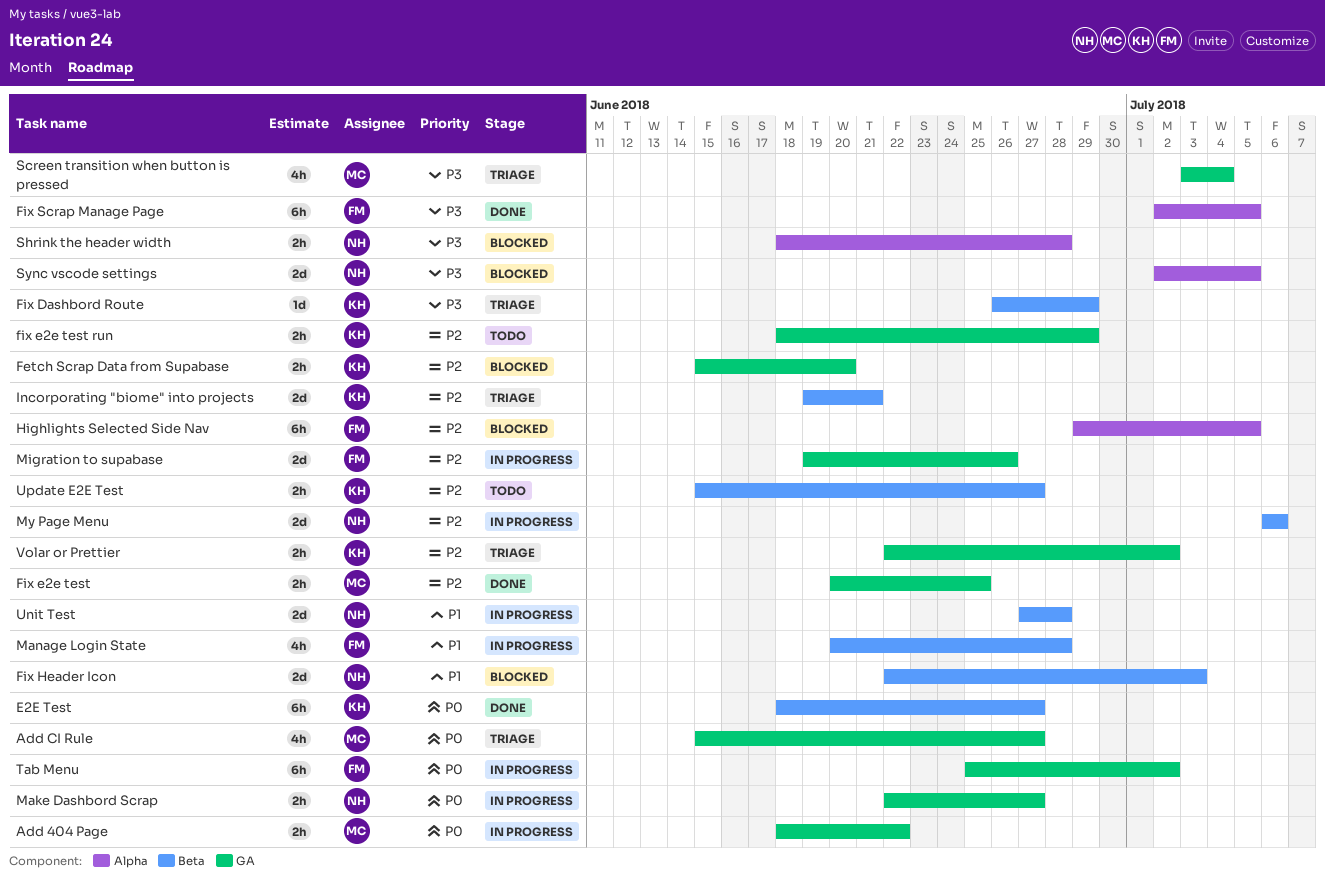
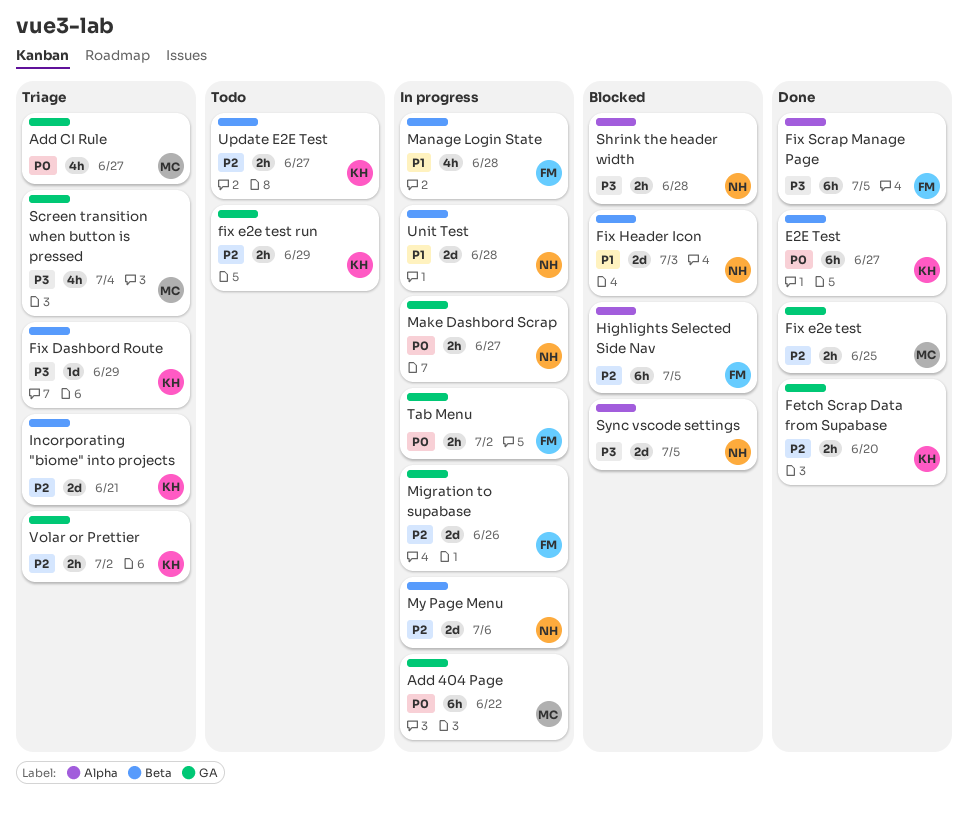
Add 404 Page, estimate: 2h -> 6h
Fetch Scrap Data from Supabase, status: Blocked -> Done
Tab Menu, estimate: 6h -> 2h

